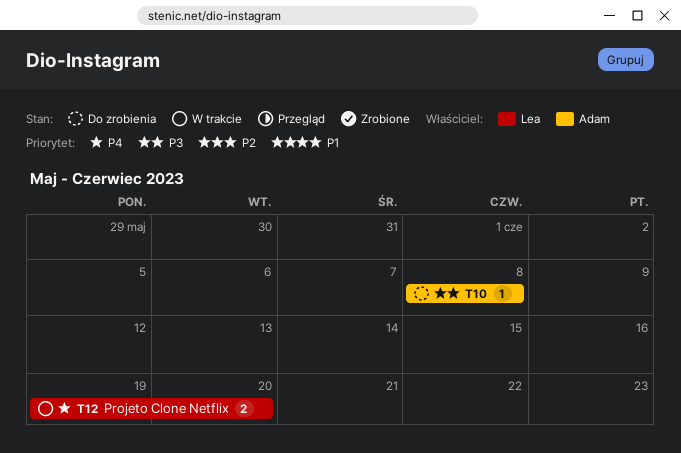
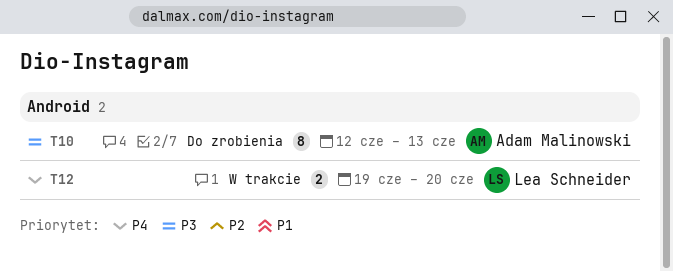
T10, estimate: 1 -> 8
T10, start: Jun 8 -> Jun 12
T10, due: Jun 8 -> Jun 13

